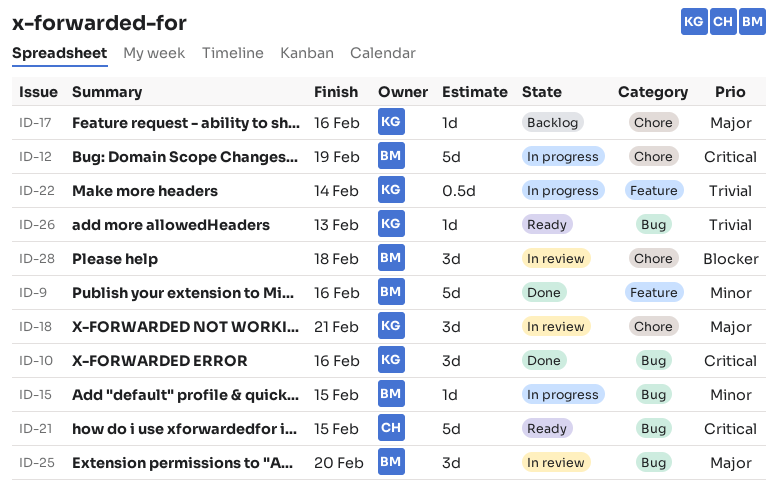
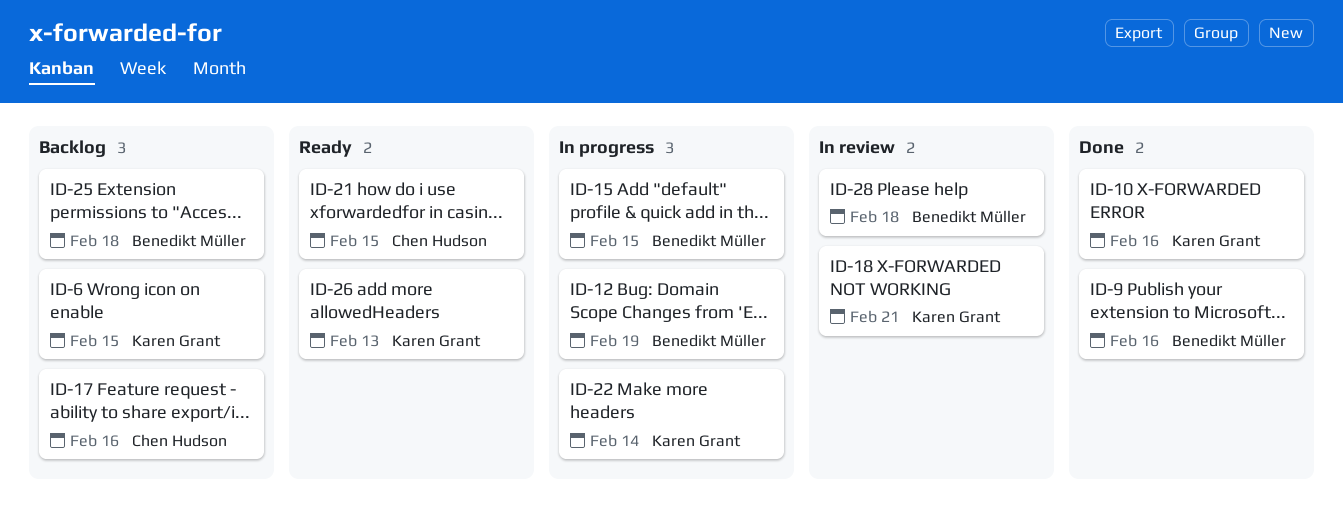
ID-6: none -> present
ID-17, owner: Karen Grant -> Chen Hudson
ID-25, status: In review -> Backlog
ID-25, due: Feb 20 -> Feb 18

